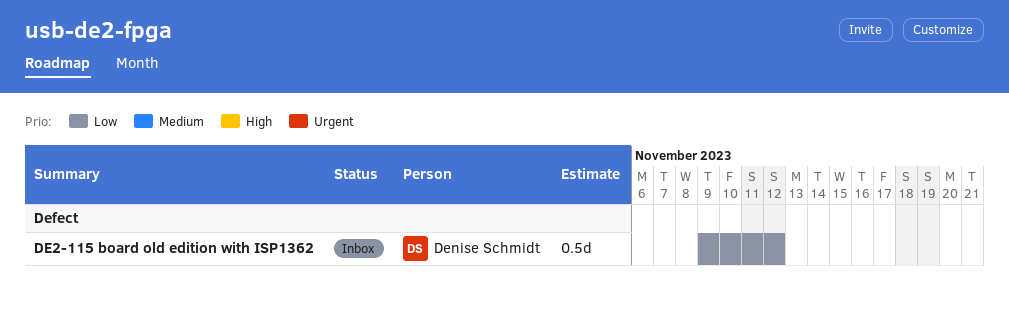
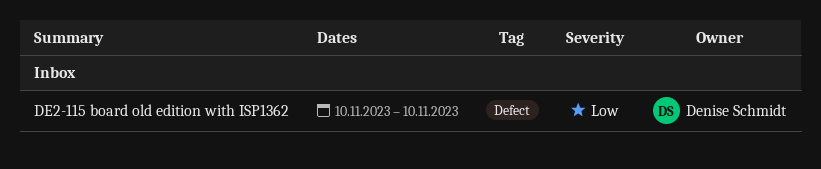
DE2-115 board old edition with ISP1362, start: Nov 9 -> Nov 10
DE2-115 board old edition with ISP1362, due: Nov 12 -> Nov 10

